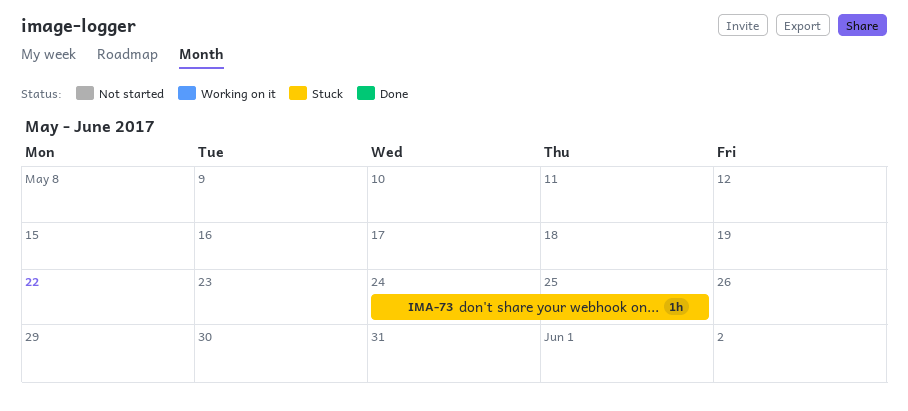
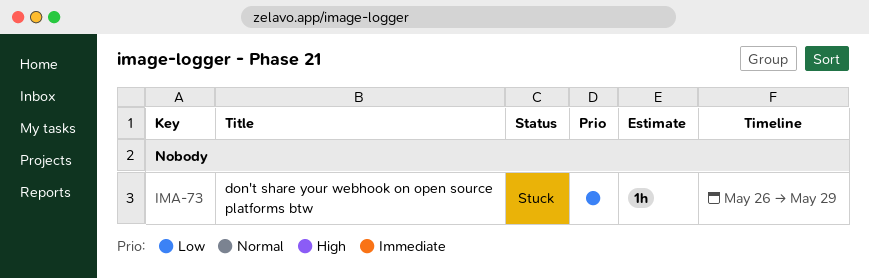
IMA-73, start: May 24 -> May 26
IMA-73, due: May 25 -> May 29

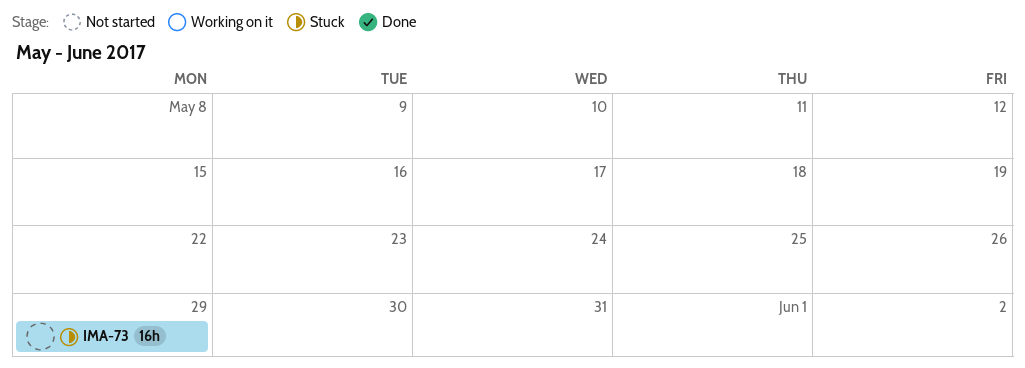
IMA-73, estimate: 1h -> 16h
IMA-73, start: May 26 -> May 29

